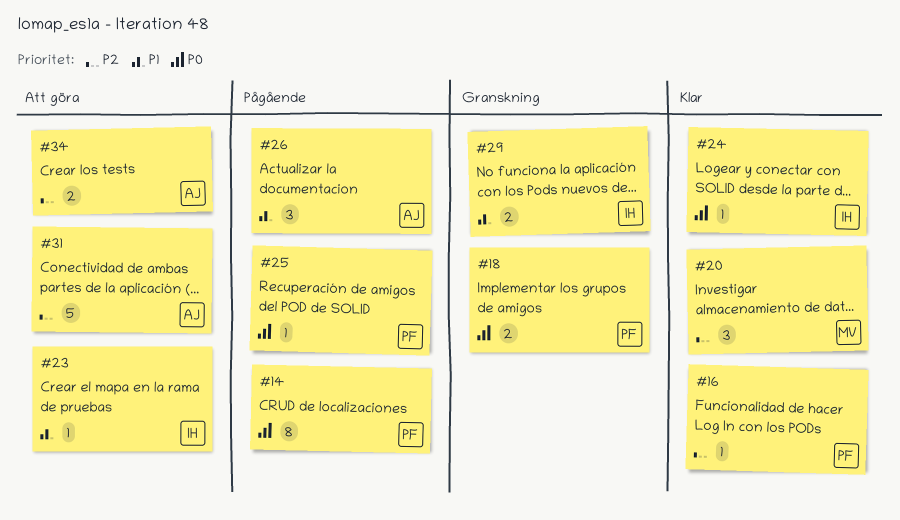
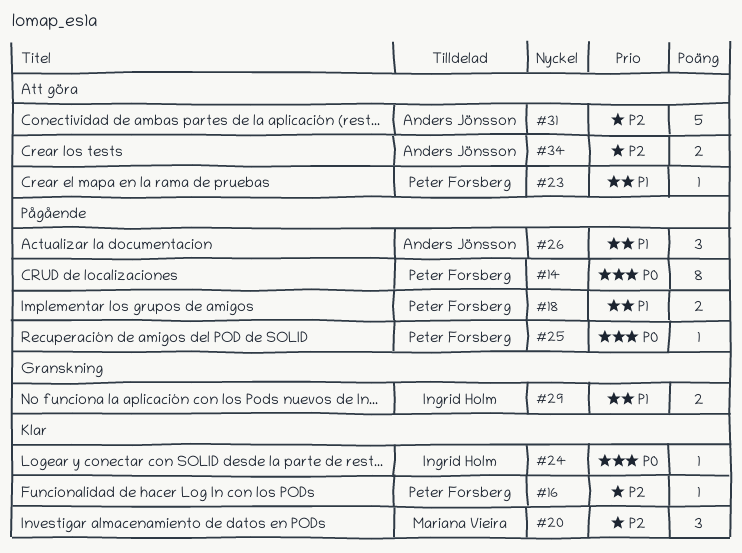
#18, status: Granskning -> Pågående
#18, priority: P0 -> P1
#23, owner: Ingrid Holm -> Peter Forsberg

